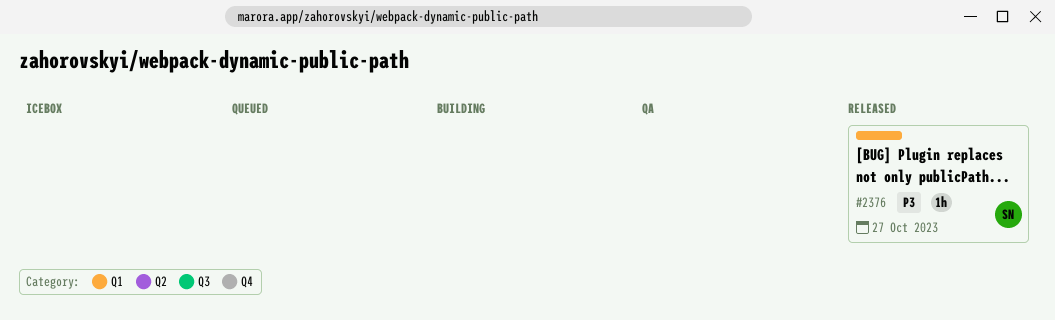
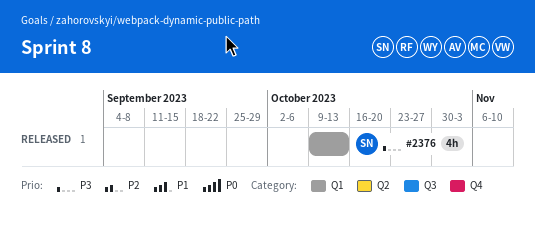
#2376, estimate: 1h -> 4h
#2376, due: Oct 27 -> Oct 13

